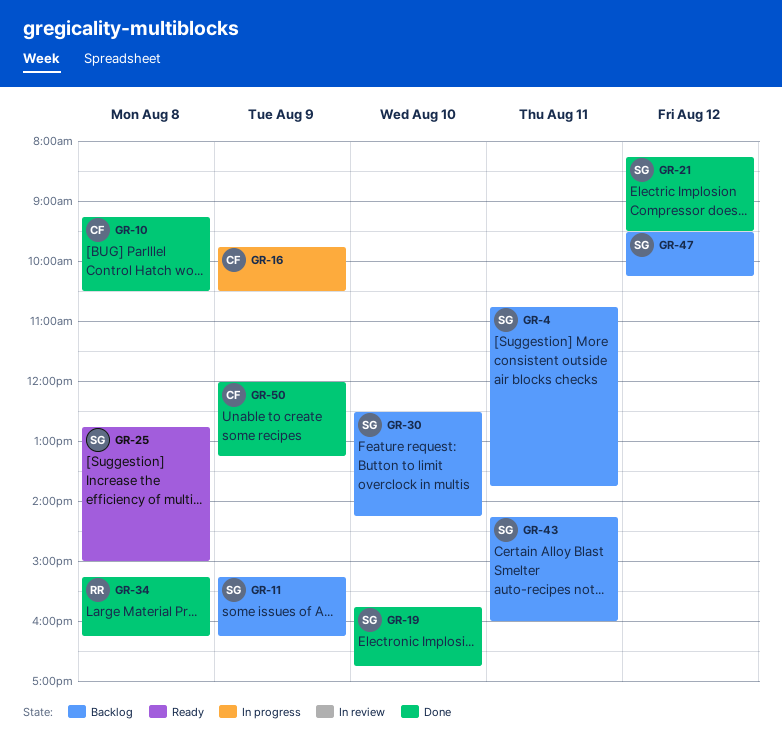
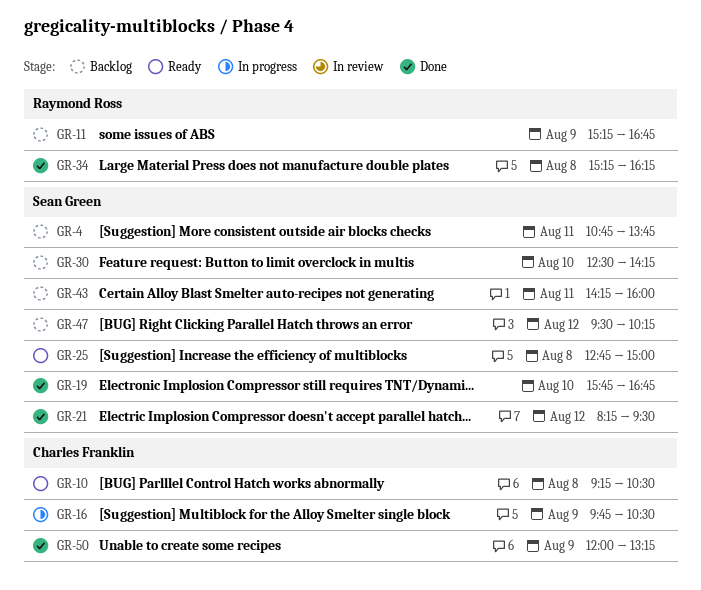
GR-10, status: Done -> Ready
GR-11, owner: Sean Green -> Raymond Ross
GR-11, ends: 16:15 -> 16:45

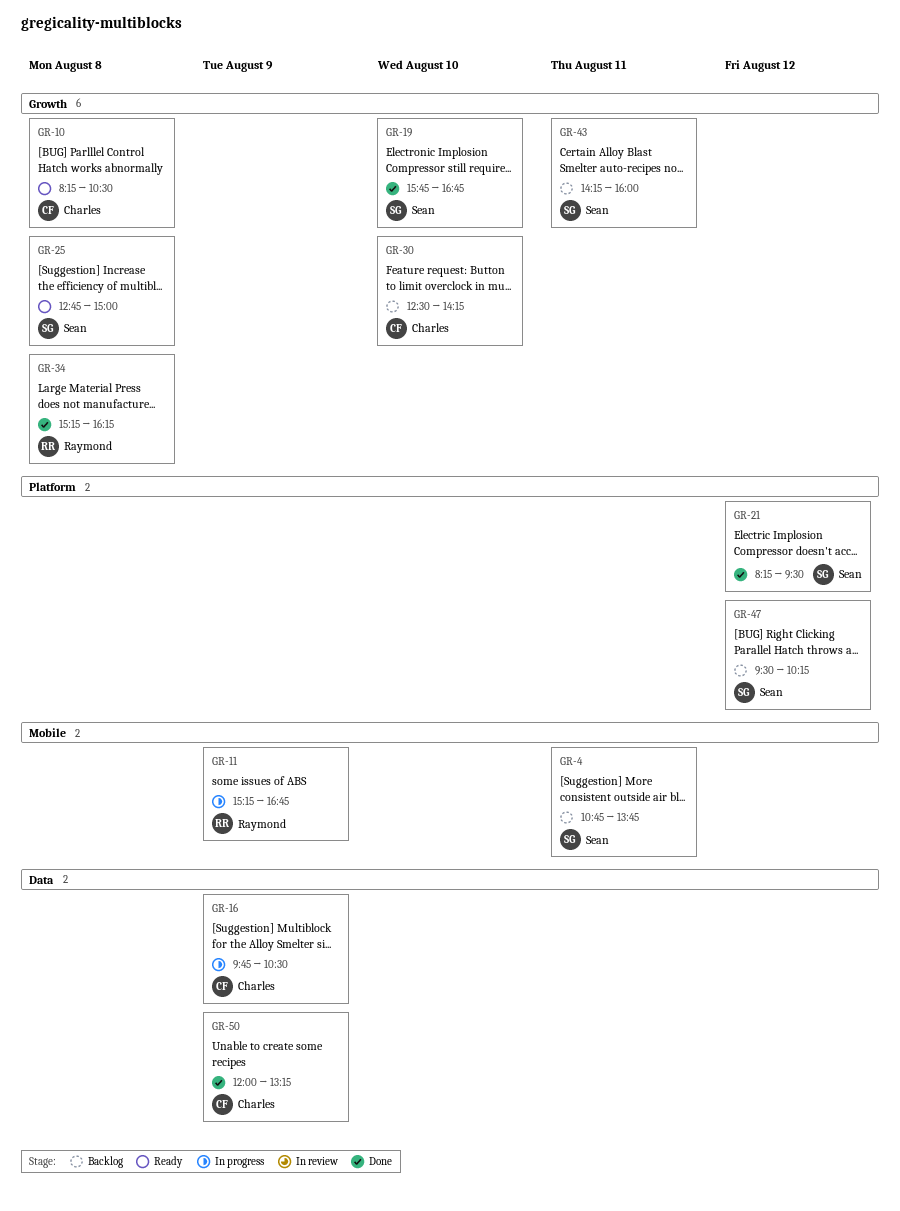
GR-10, begins: 09:15 -> 08:15
GR-11, status: Backlog -> In progress
GR-30, owner: Sean Green -> Charles Franklin

